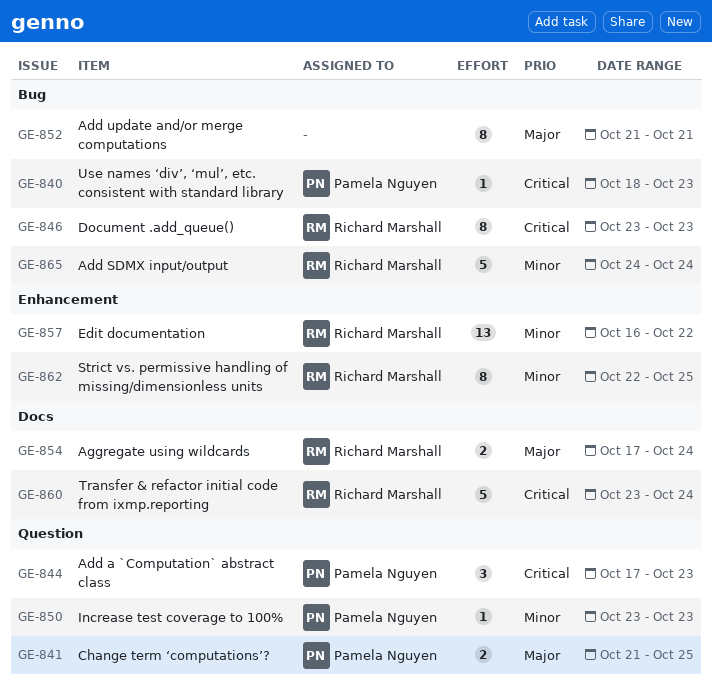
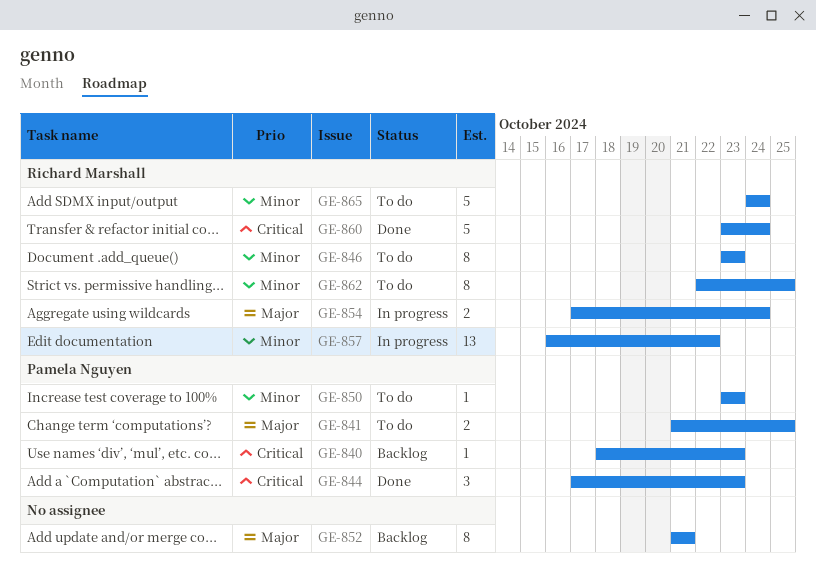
GE-846, priority: Critical -> Minor

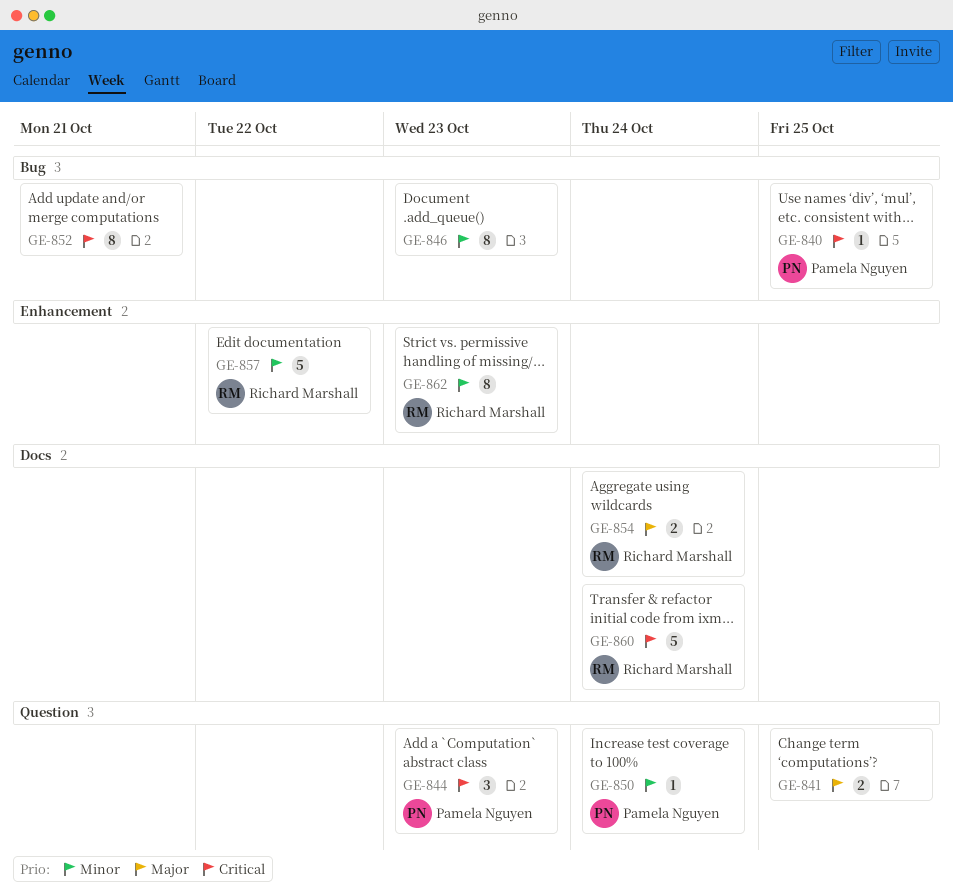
GE-840, due: Oct 23 -> Oct 25
GE-841, owner: Pamela Nguyen -> none
GE-846, owner: Richard Marshall -> none
GE-850, due: Oct 23 -> Oct 24
GE-852, priority: Major -> Critical
GE-857, estimate: 13 -> 5
GE-862, due: Oct 25 -> Oct 23
GE-865: present -> none

